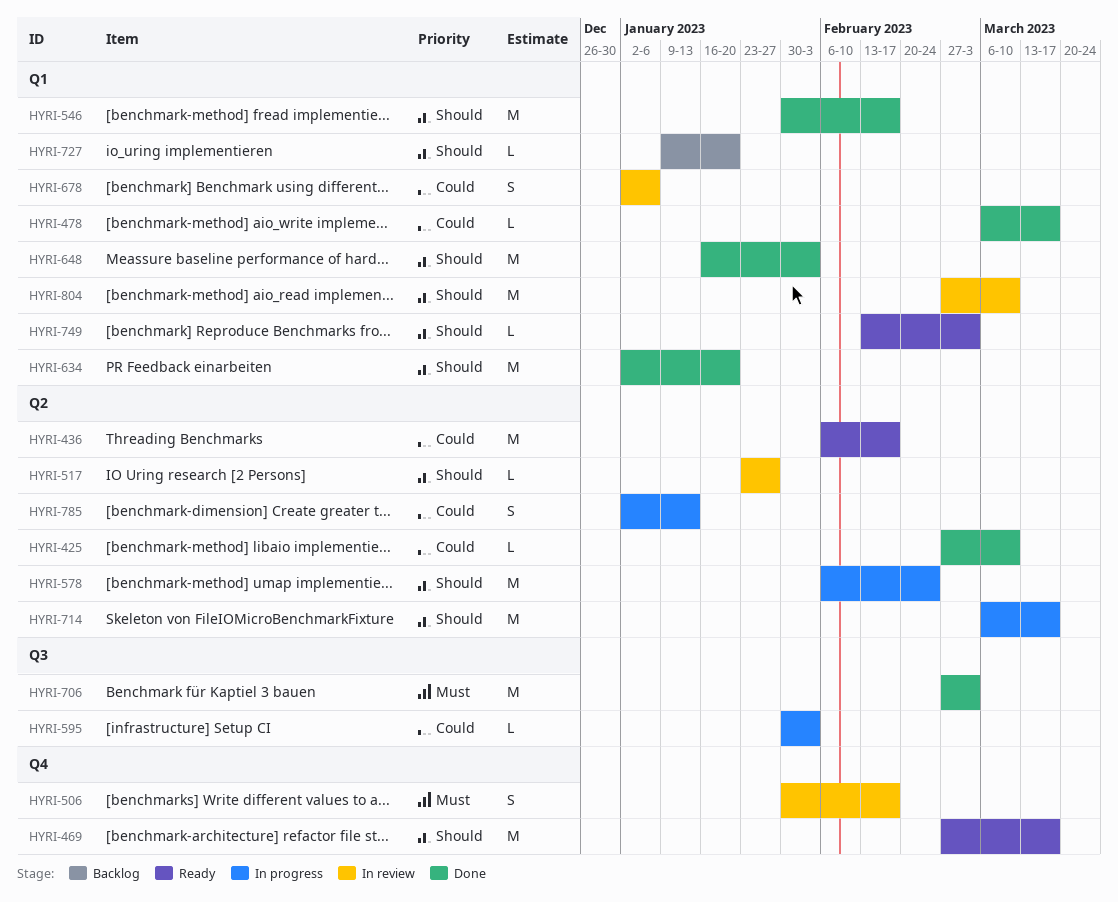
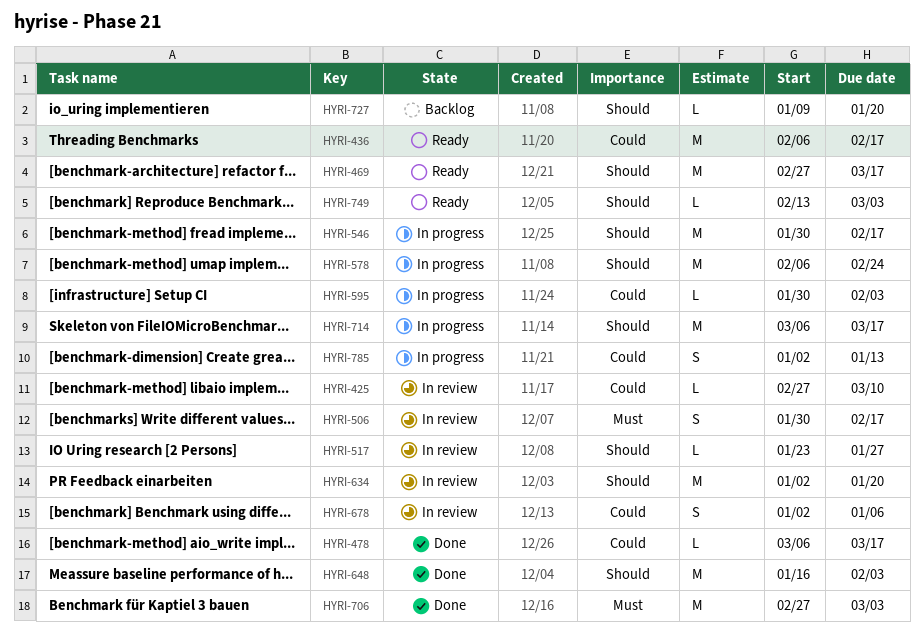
HYRI-425, status: Done -> In review
HYRI-546, status: Done -> In progress
HYRI-634, status: Done -> In review
HYRI-804: present -> none

